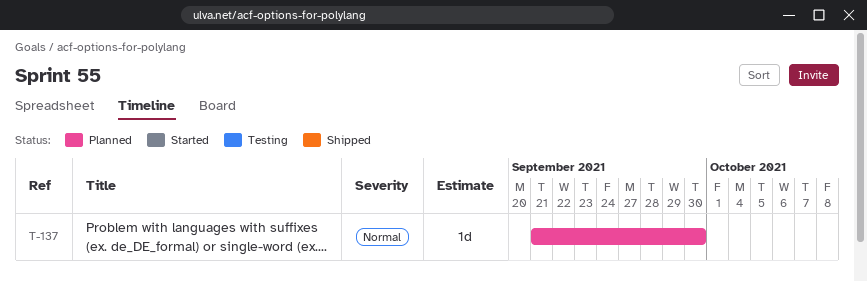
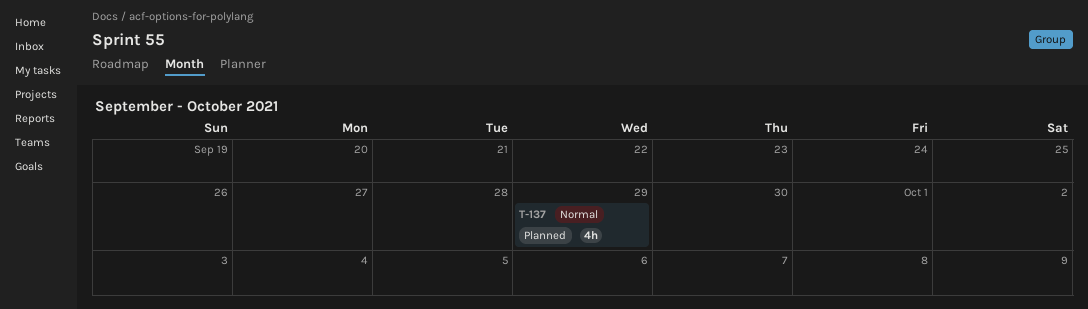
T-137, estimate: 1d -> 4h
T-137, due: Sep 30 -> Sep 29

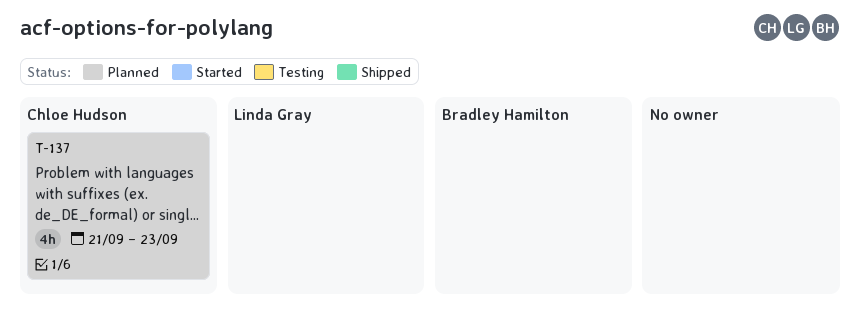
T-137, due: Sep 29 -> Sep 23

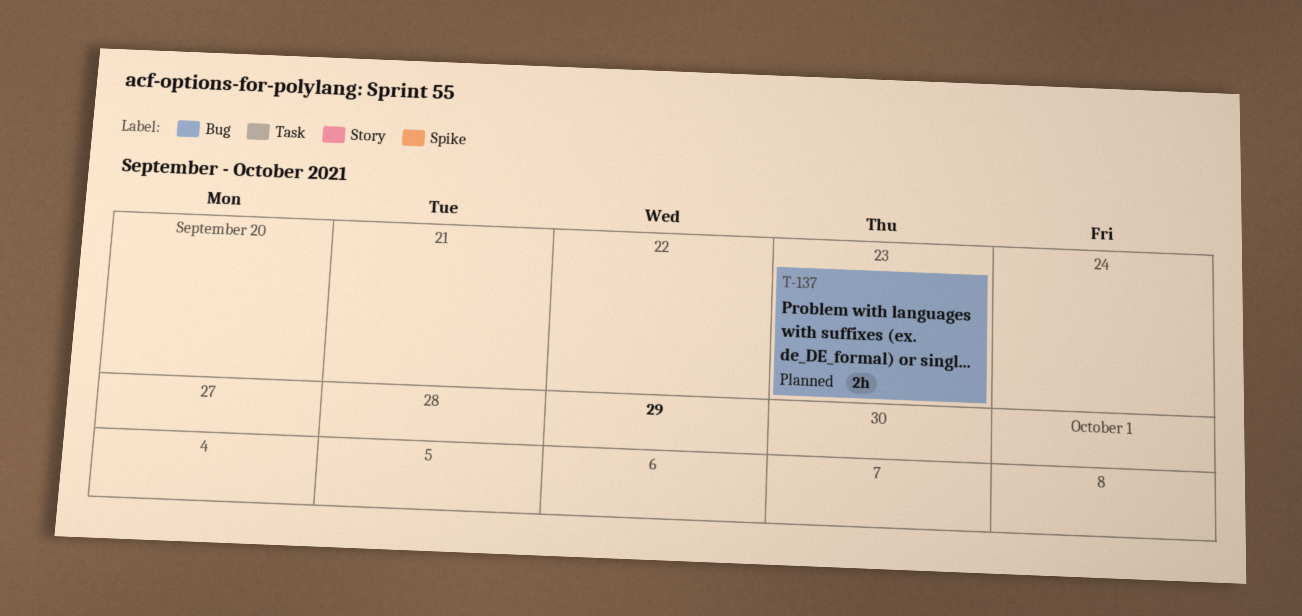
T-137, estimate: 4h -> 2h

